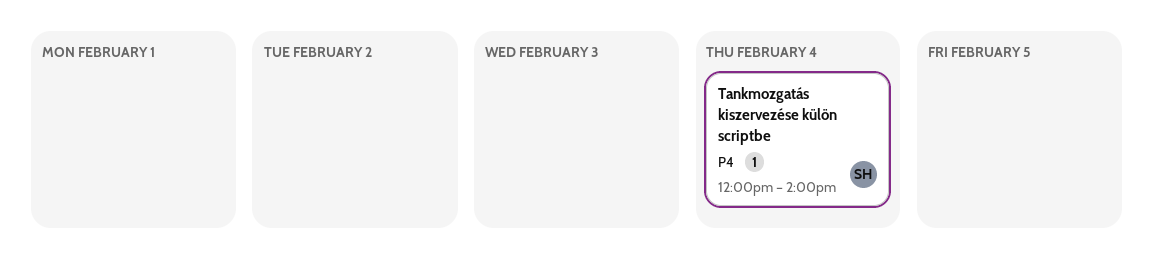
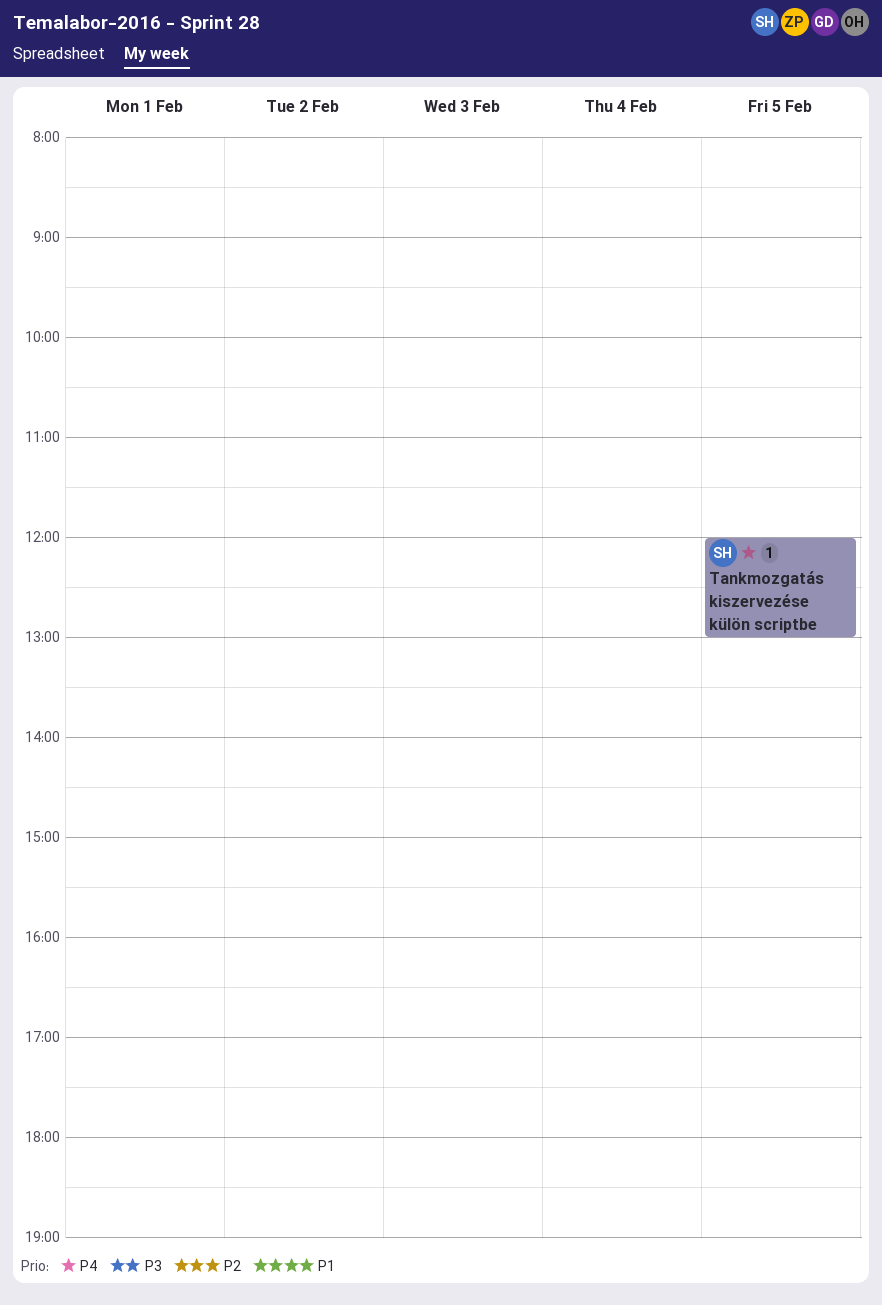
Tankmozgatás kiszervezése külön scriptbe, day: Feb 4 -> Feb 5
Tankmozgatás kiszervezése külön scriptbe, ends: 14:00 -> 13:00

